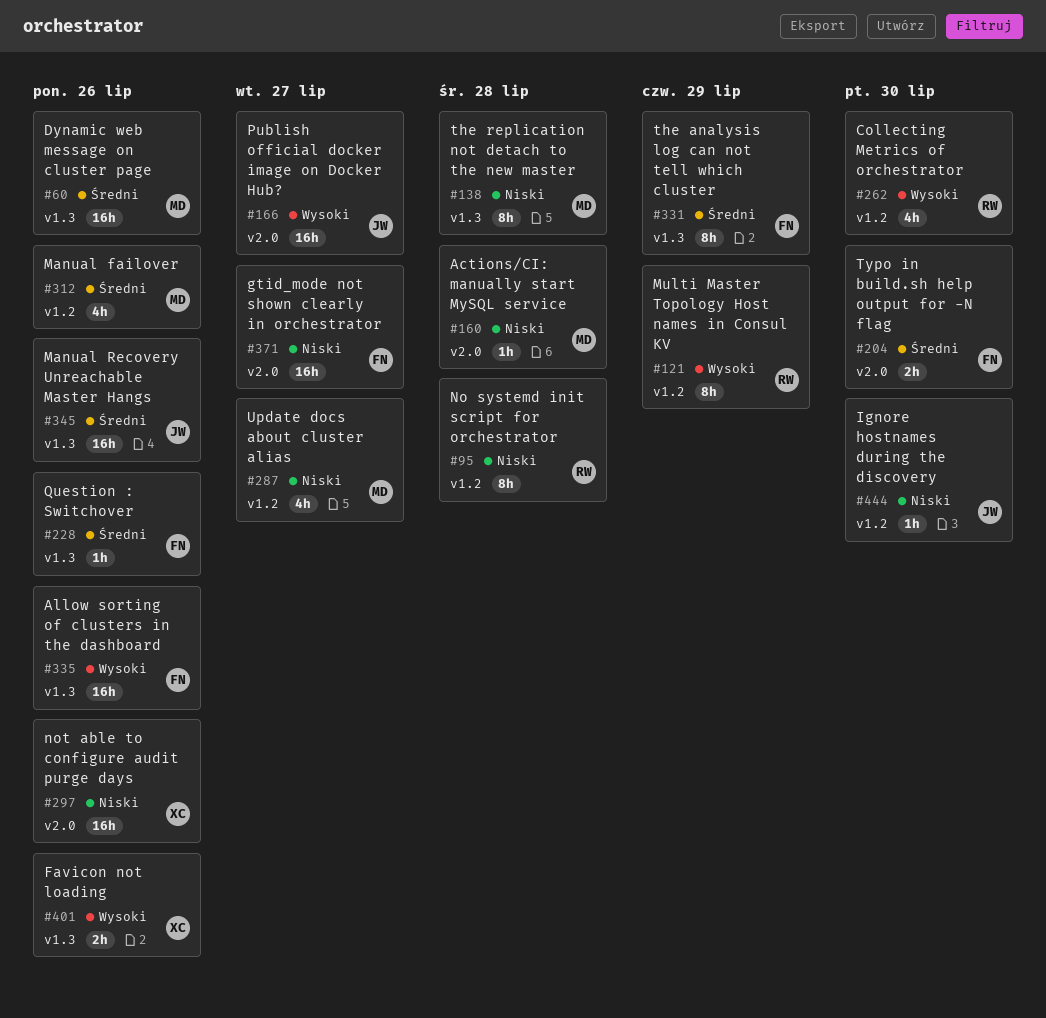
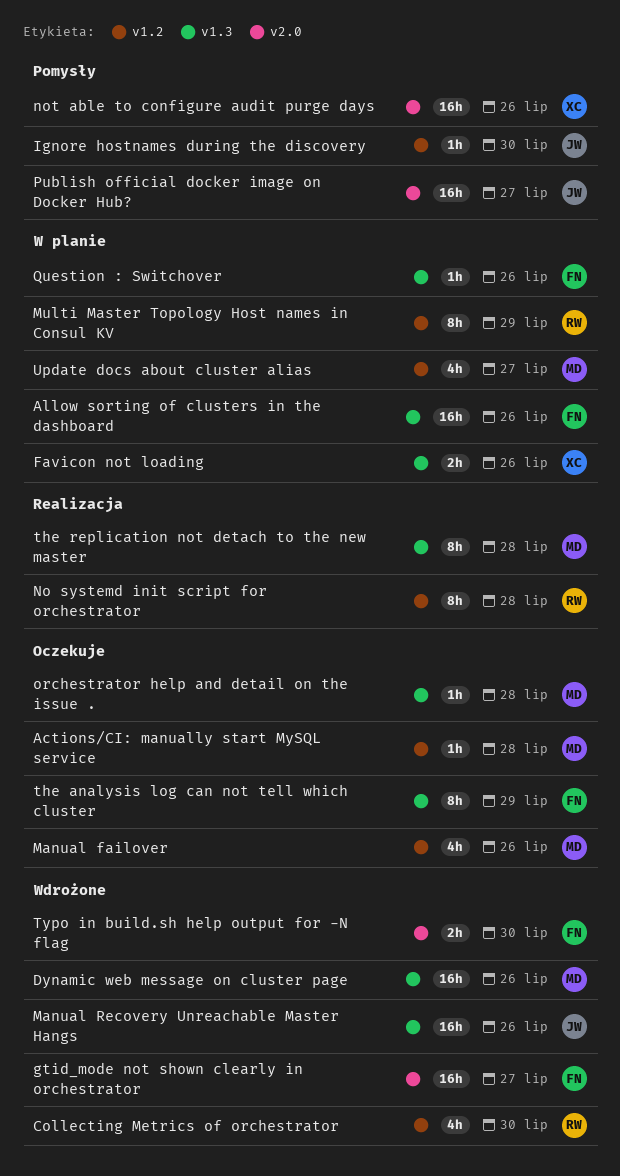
Actions/CI: manually start MySQL service, label: v2.0 -> v1.2
orchestrator help and detail on the issue .: none -> present

